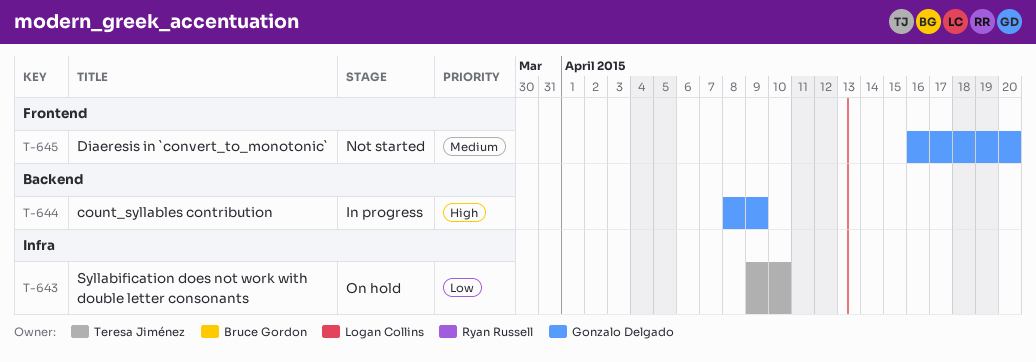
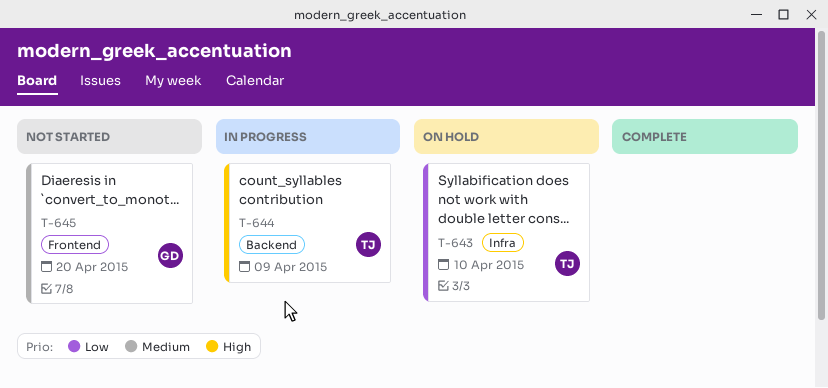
T-644, owner: Gonzalo Delgado -> Teresa Jiménez

